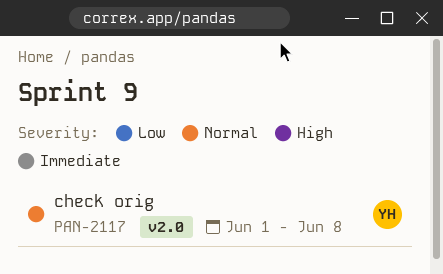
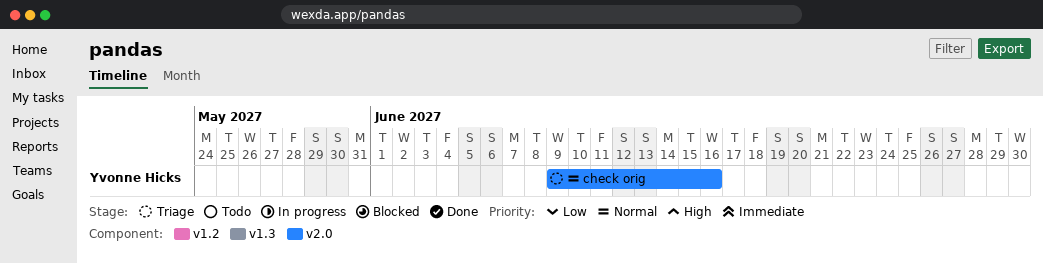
check orig, start: Jun 1 -> Jun 9
check orig, due: Jun 8 -> Jun 16

